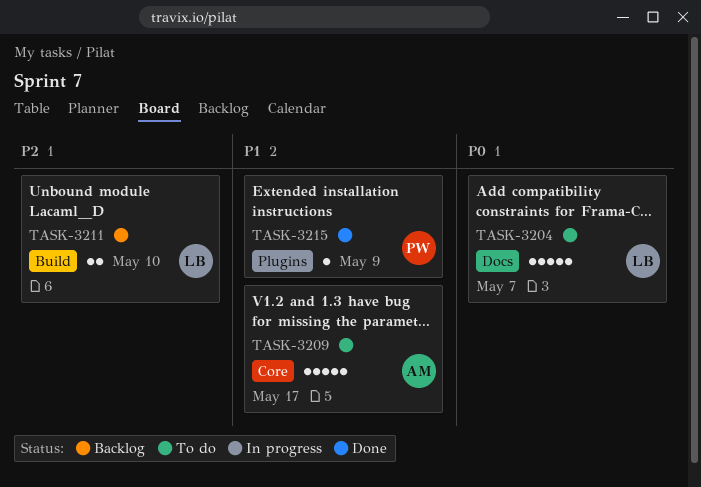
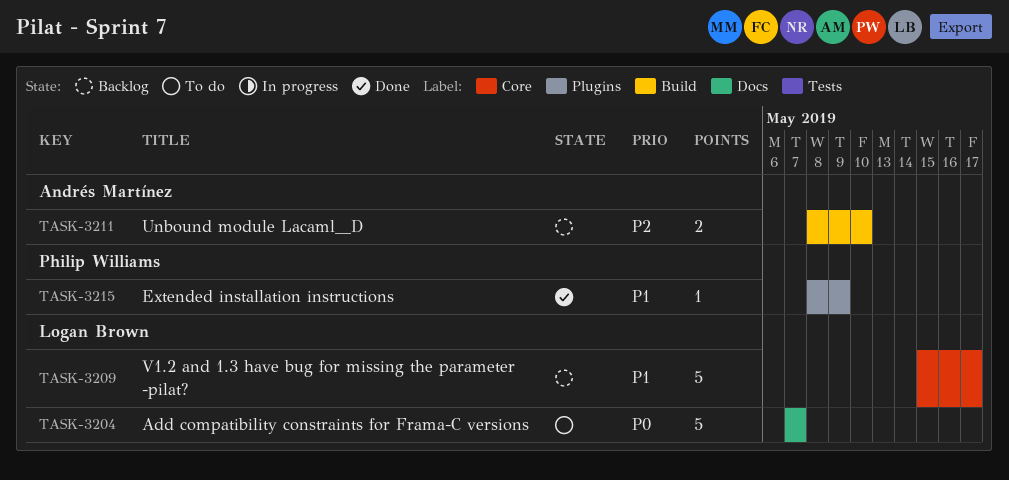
TASK-3209, status: To do -> Backlog
TASK-3209, owner: Andrés Martínez -> Logan Brown
TASK-3211, owner: Logan Brown -> Andrés Martínez

